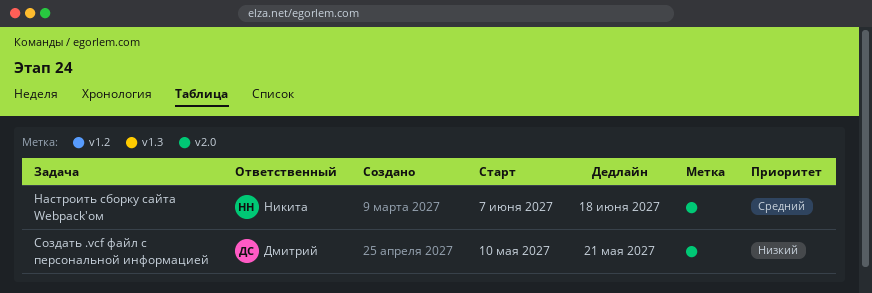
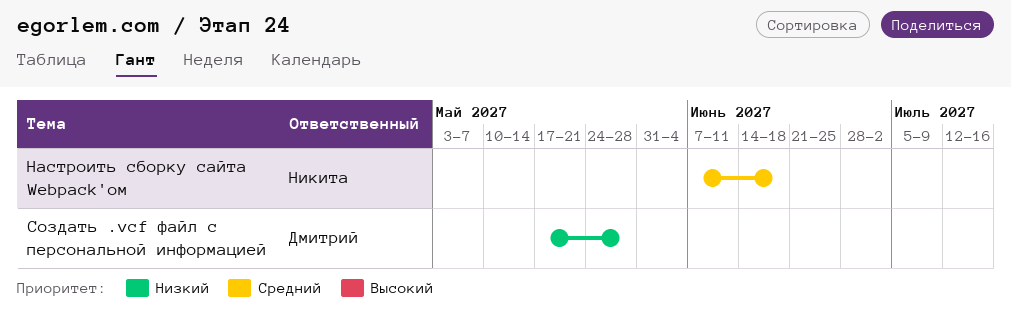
Создать .vcf файл с персональной информацией, start: May 10 -> May 17
Создать .vcf файл с персональной информацией, due: May 21 -> May 28

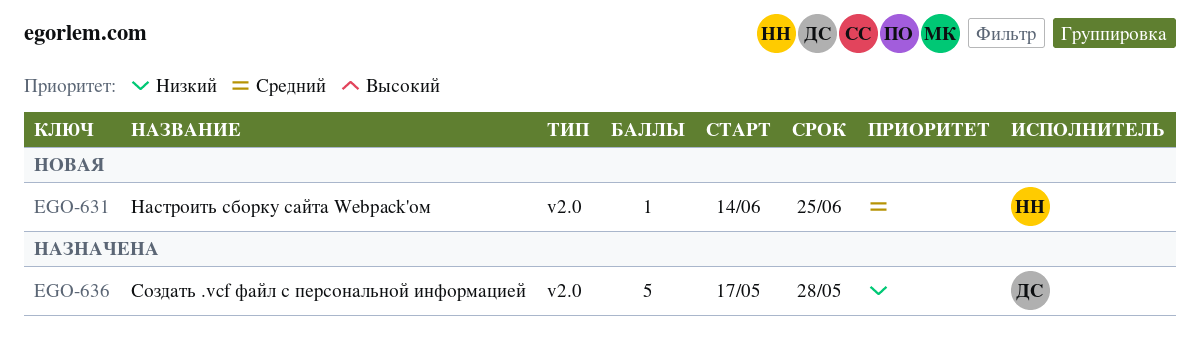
Настроить сборку сайта Webpack'ом, start: Jun 7 -> Jun 14
Настроить сборку сайта Webpack'ом, due: Jun 18 -> Jun 25

